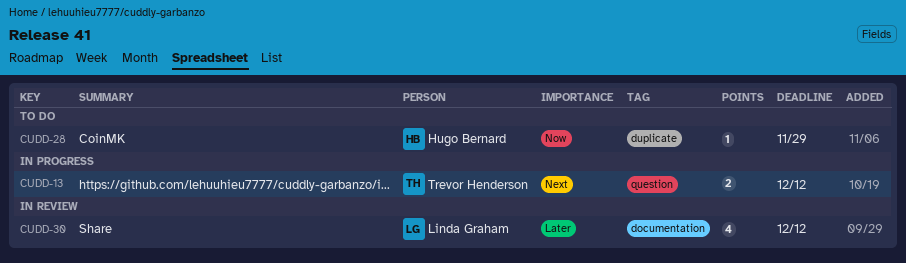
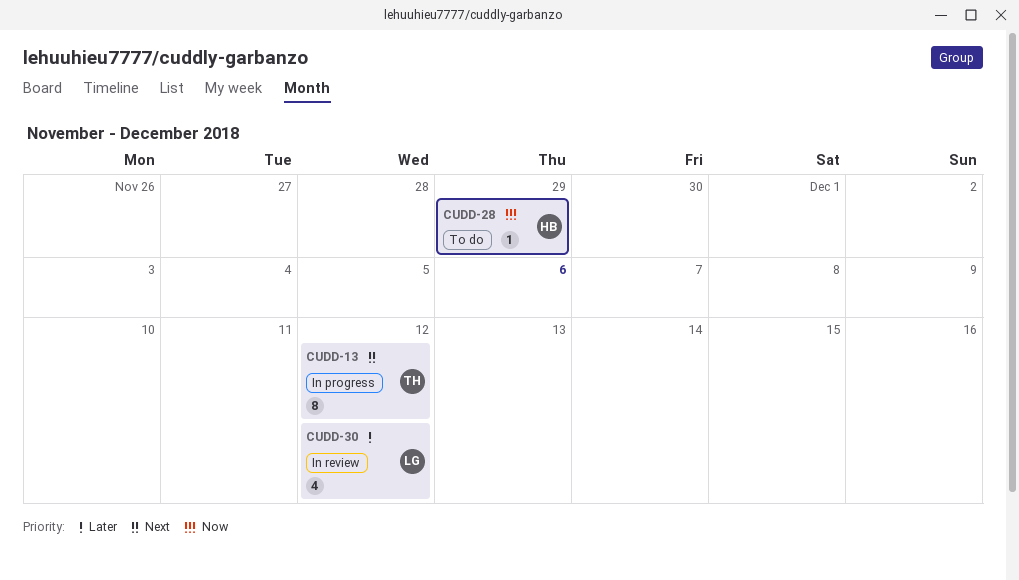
CUDD-13, estimate: 2 -> 8

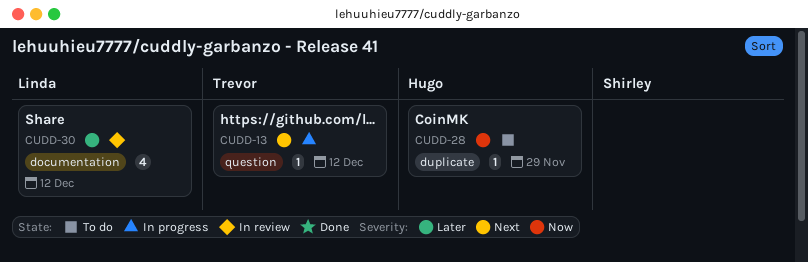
CUDD-13, estimate: 8 -> 1

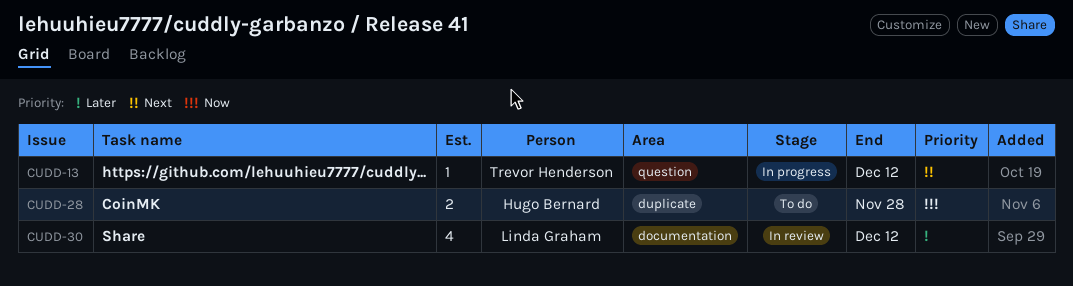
CUDD-28, estimate: 1 -> 2
CUDD-28, due: Nov 29 -> Nov 28

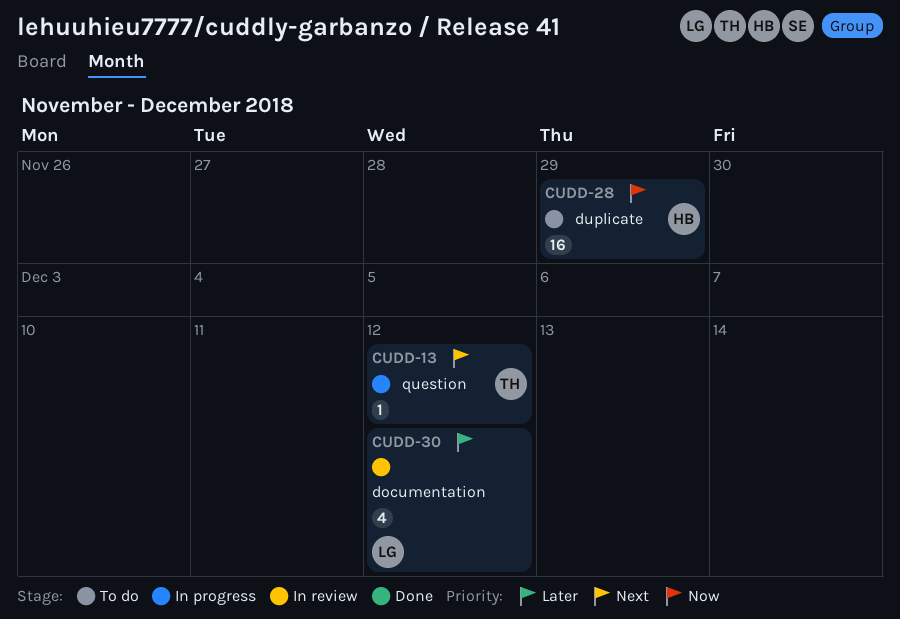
CUDD-28, estimate: 2 -> 16
CUDD-28, due: Nov 28 -> Nov 29

